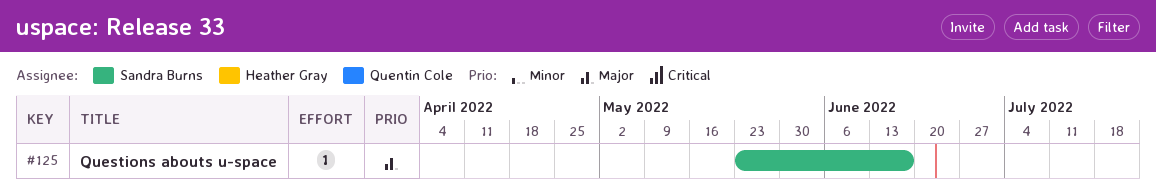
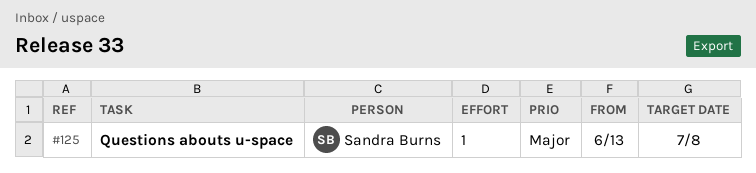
#125, start: May 23 -> Jun 13
#125, due: Jun 17 -> Jul 8

